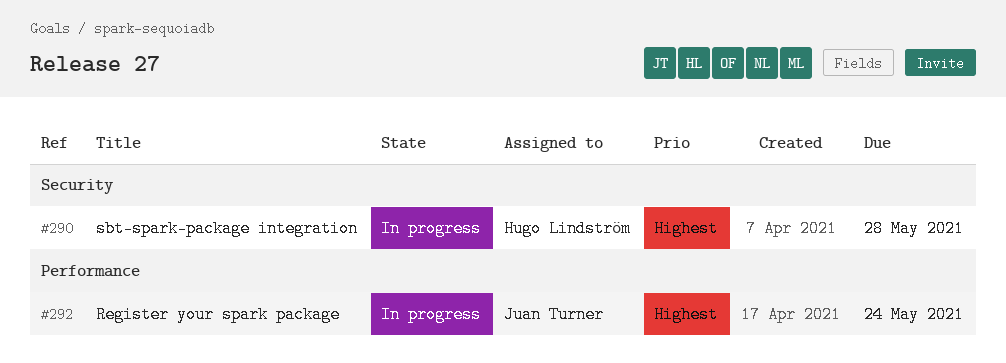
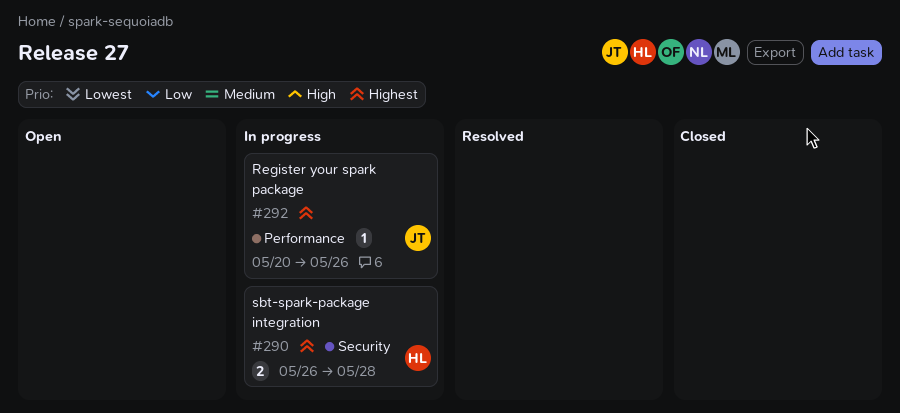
#292, due: May 24 -> May 26

